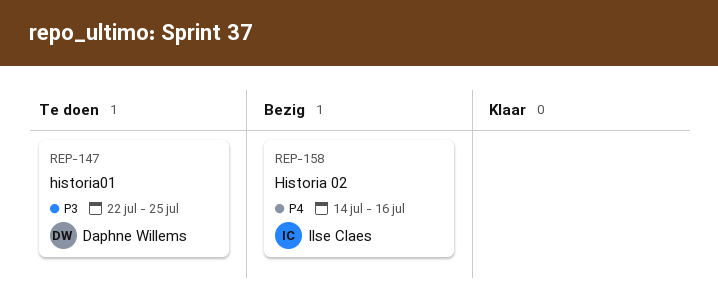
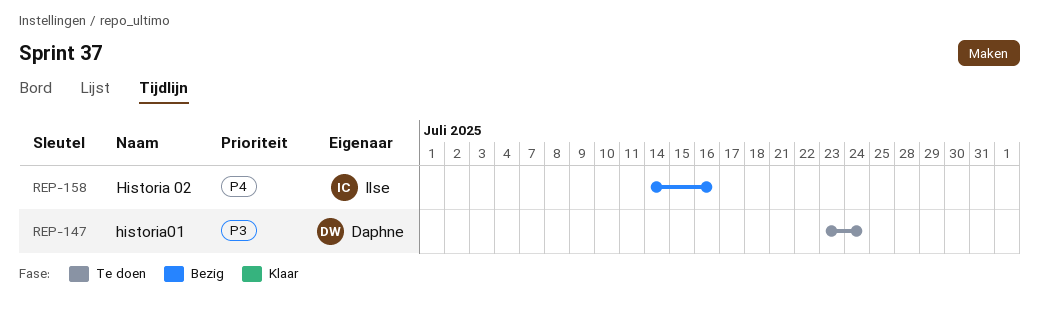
REP-147, start: Jul 22 -> Jul 23
REP-147, due: Jul 25 -> Jul 24

